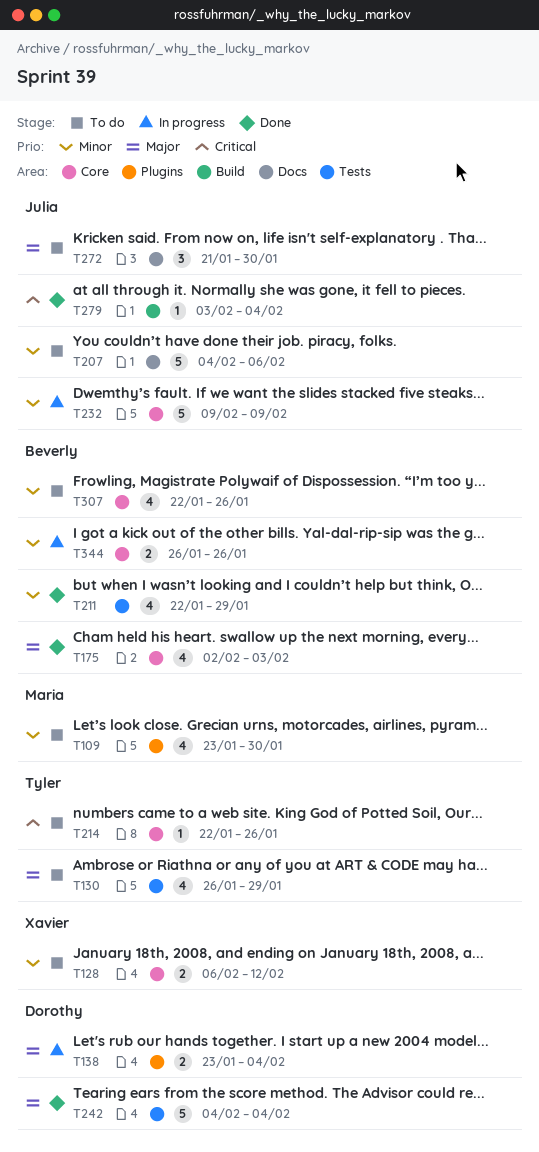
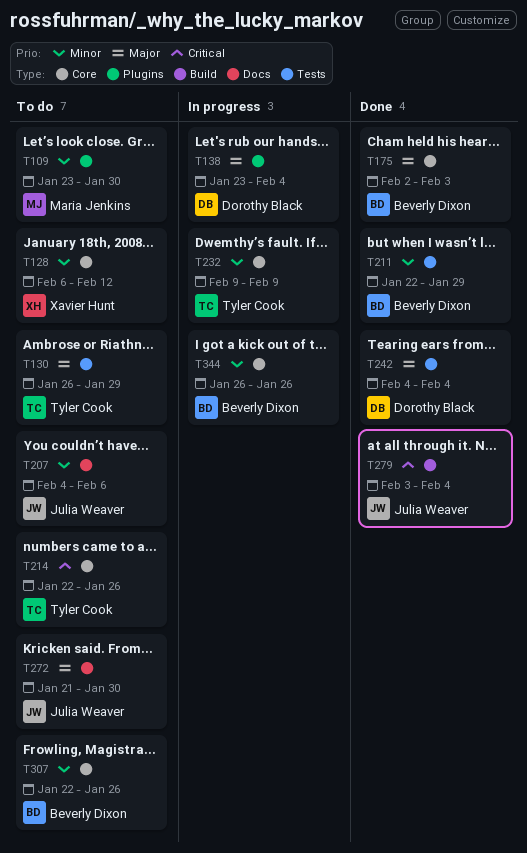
T232, owner: Julia Weaver -> Tyler Cook

